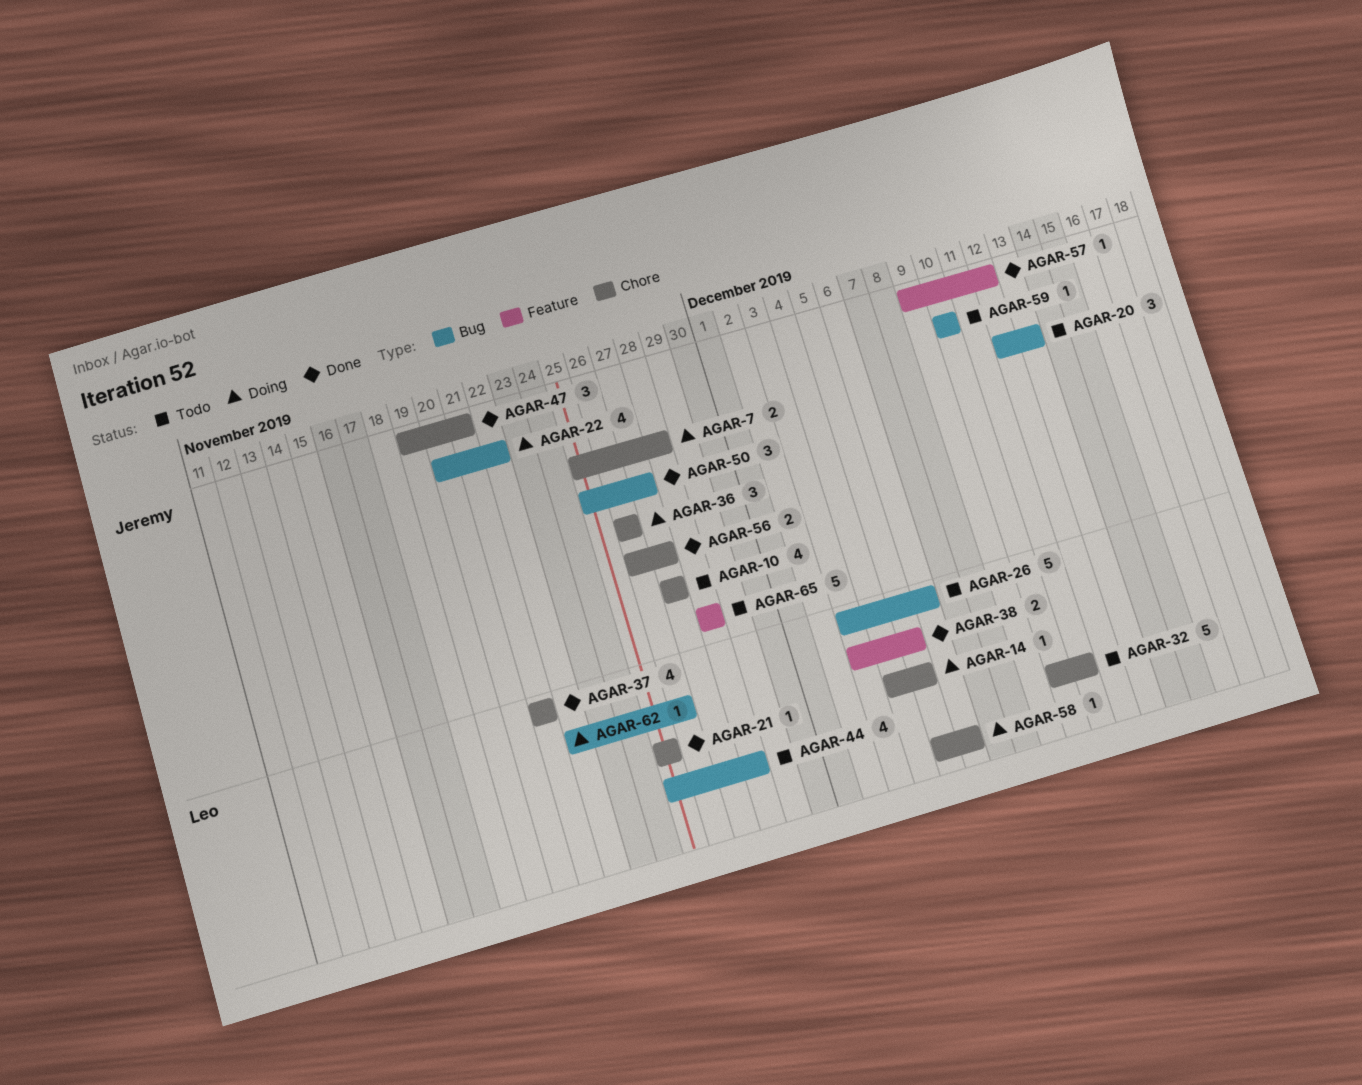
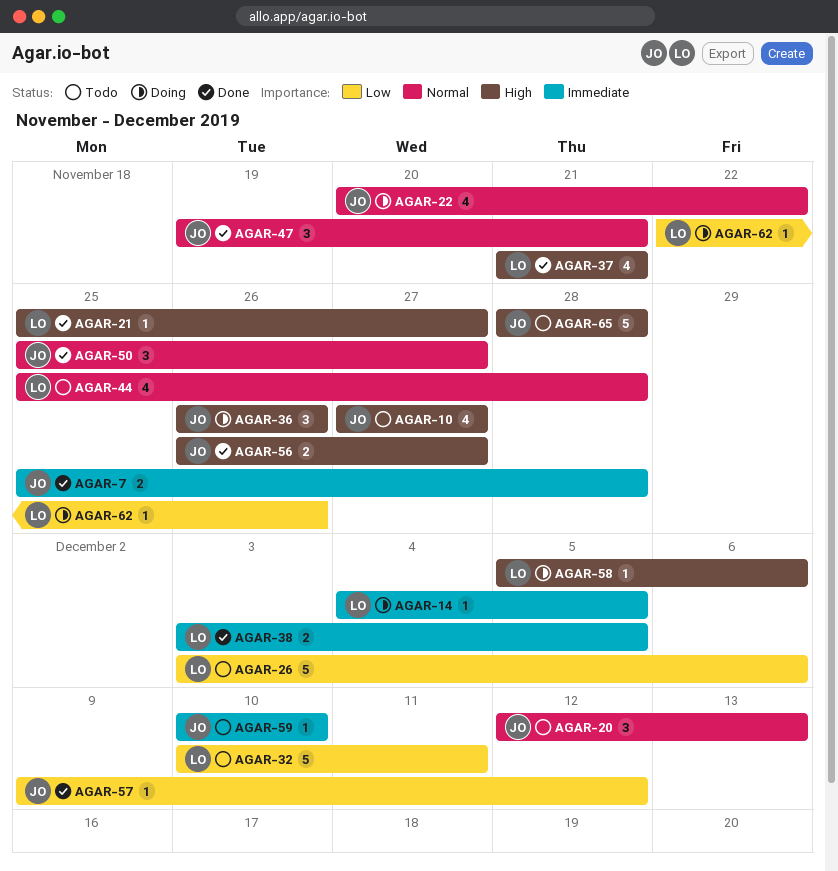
AGAR-7, status: Doing -> Done
AGAR-21, due: Nov 25 -> Nov 27

